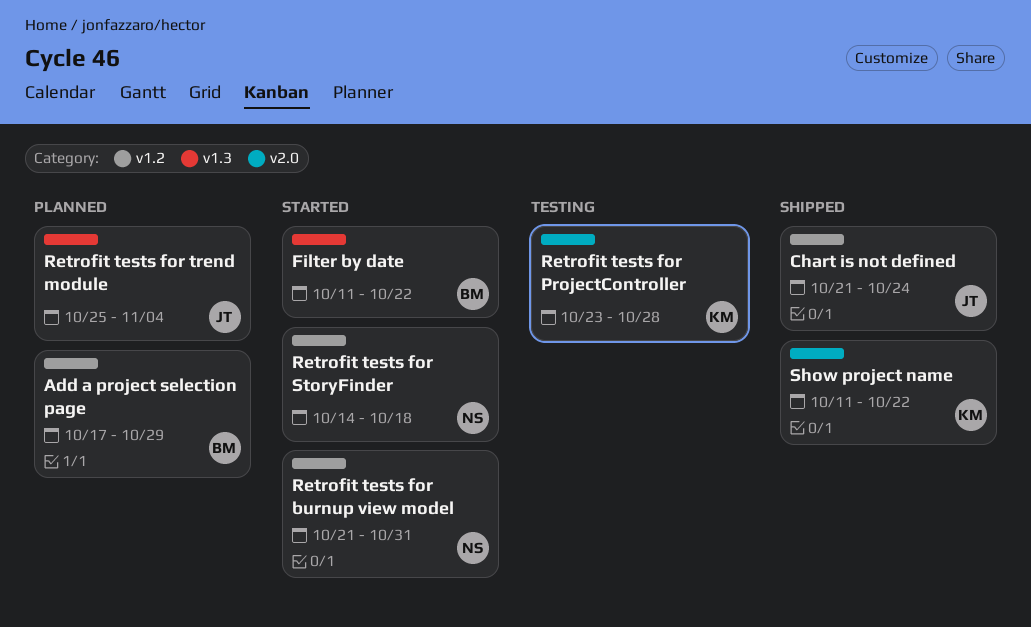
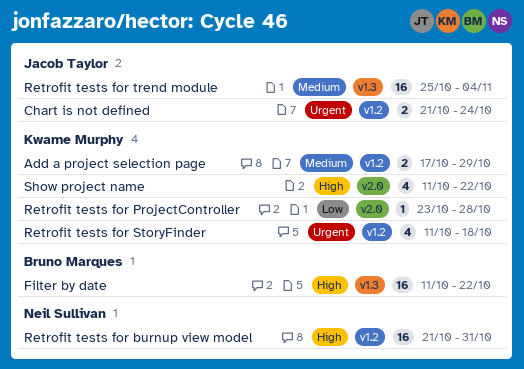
Add a project selection page, owner: Bruno Marques -> Kwame Murphy
Retrofit tests for StoryFinder, owner: Neil Sullivan -> Kwame Murphy
Retrofit tests for StoryFinder, start: Oct 14 -> Oct 11

